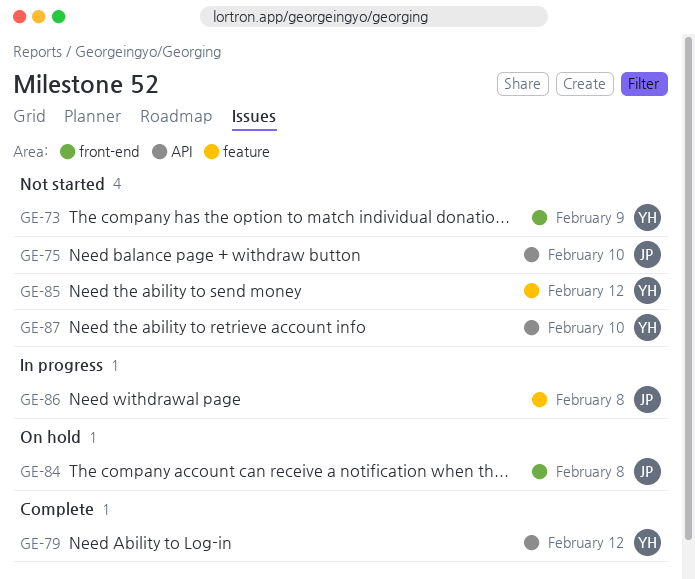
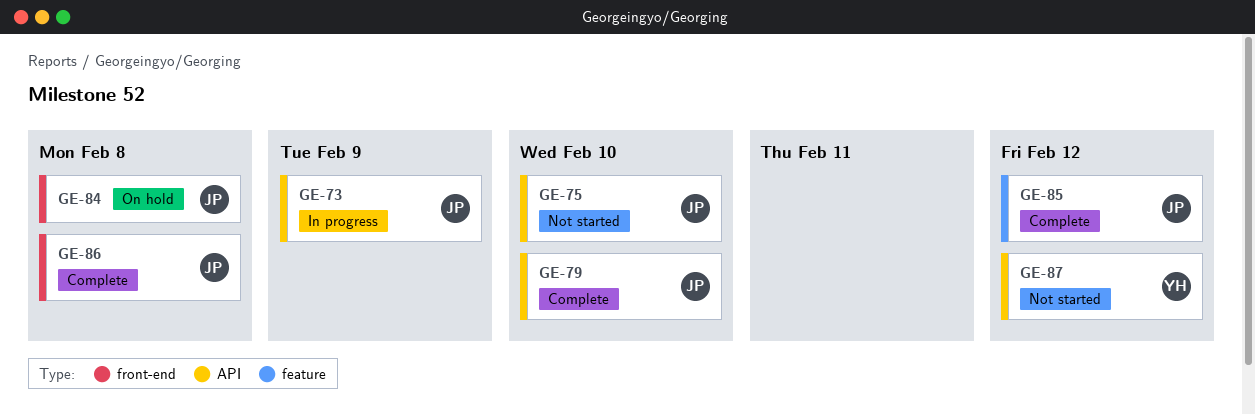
GE-73, status: Not started -> In progress
GE-73, owner: YH -> JP
GE-73, label: front-end -> API
GE-79, owner: YH -> JP
GE-79, due: Feb 12 -> Feb 10
GE-85, status: Not started -> Complete
GE-85, owner: YH -> JP
GE-86, status: In progress -> Complete
GE-86, label: feature -> front-end
GE-87, due: Feb 10 -> Feb 12

